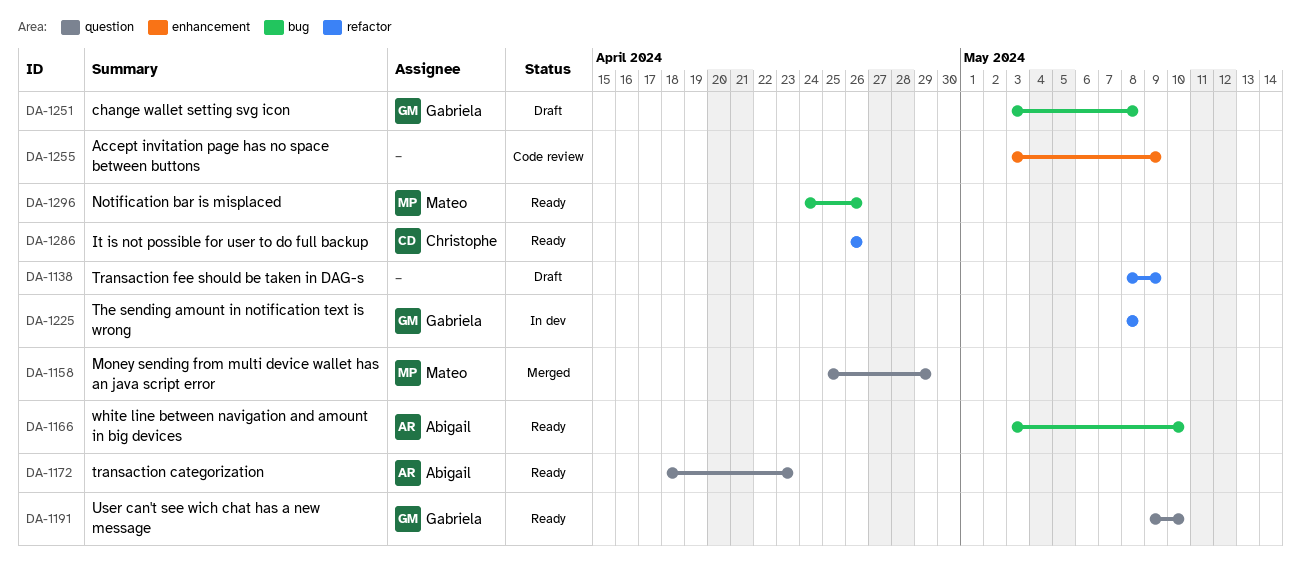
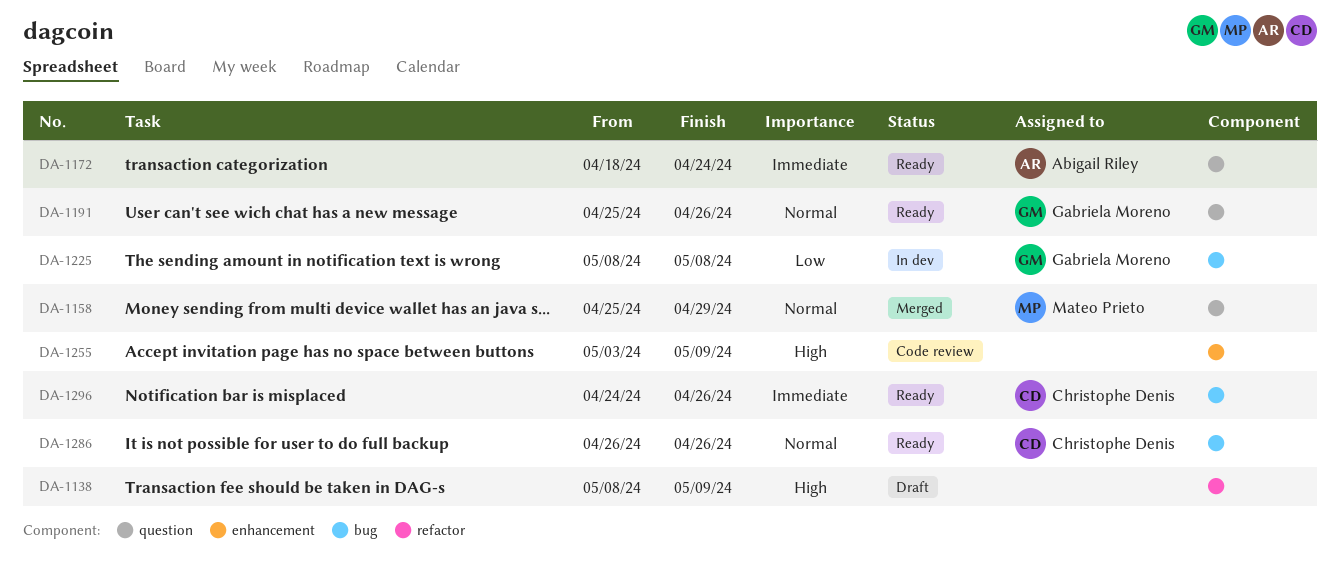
DA-1166: present -> none
DA-1172, due: Apr 23 -> Apr 24
DA-1191, start: May 9 -> Apr 25
DA-1191, due: May 10 -> Apr 26
DA-1225, label: refactor -> bug
DA-1251: present -> none
DA-1286, label: refactor -> bug
DA-1296, owner: Mateo Prieto -> Christophe Denis

